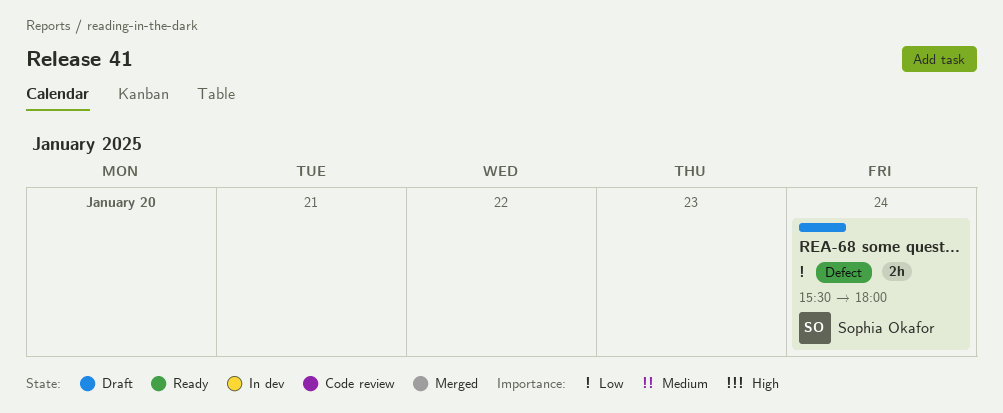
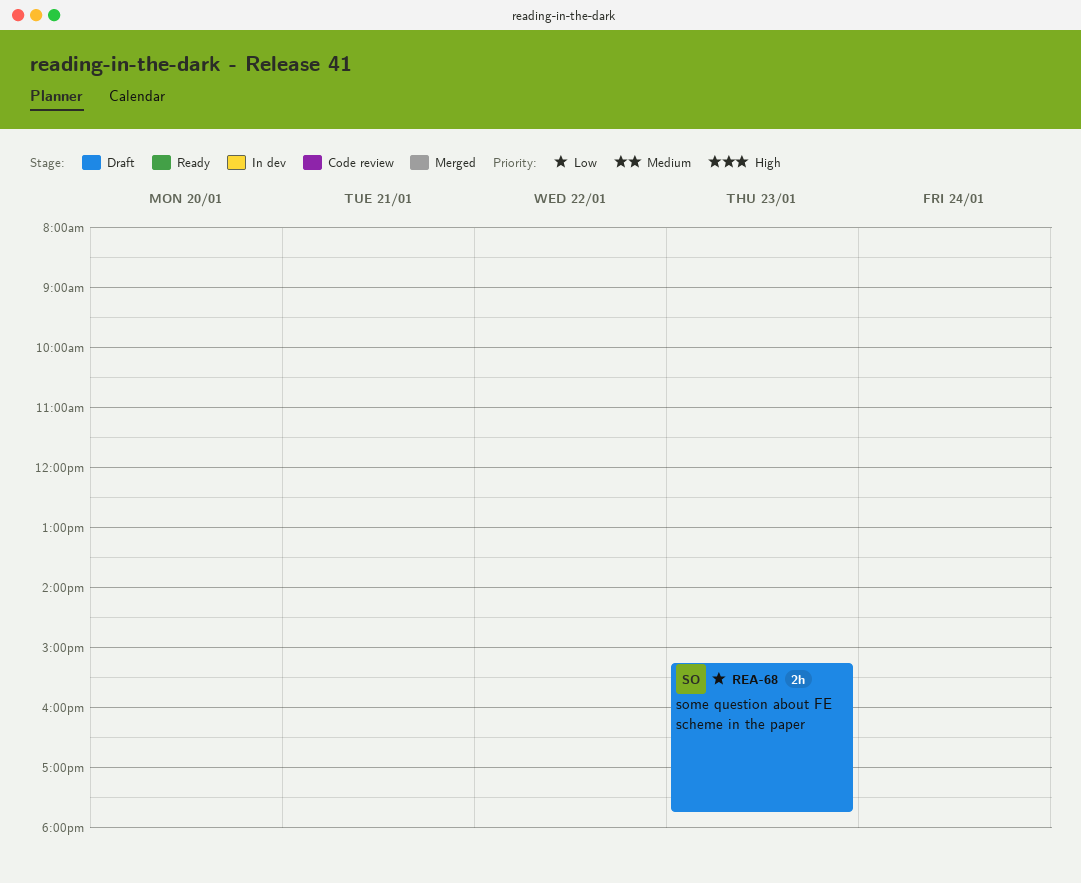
REA-68, day: Jan 24 -> Jan 23
REA-68, begins: 15:30 -> 15:15
REA-68, ends: 18:00 -> 17:45

